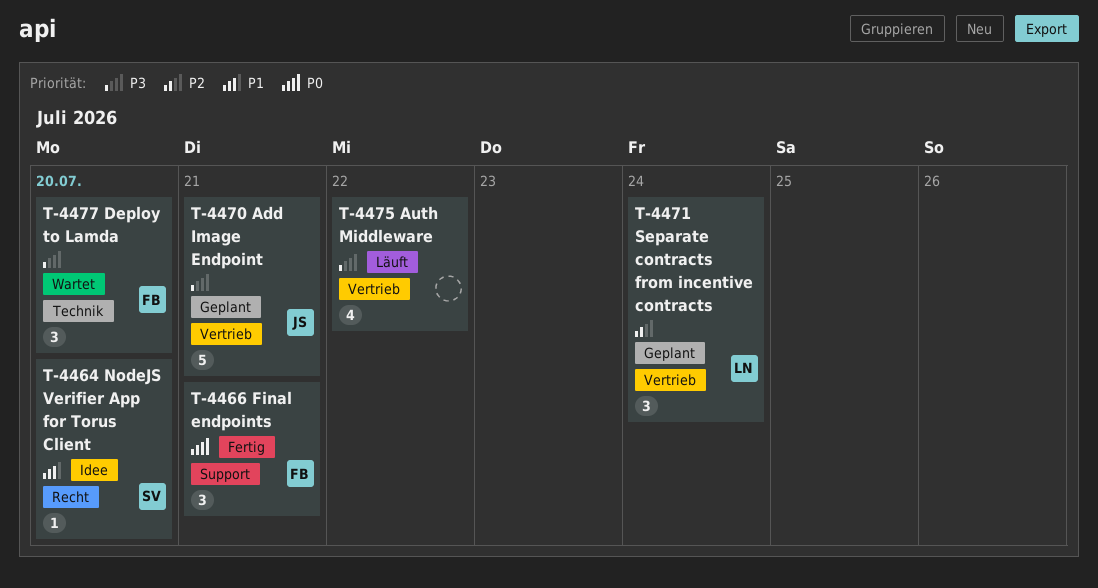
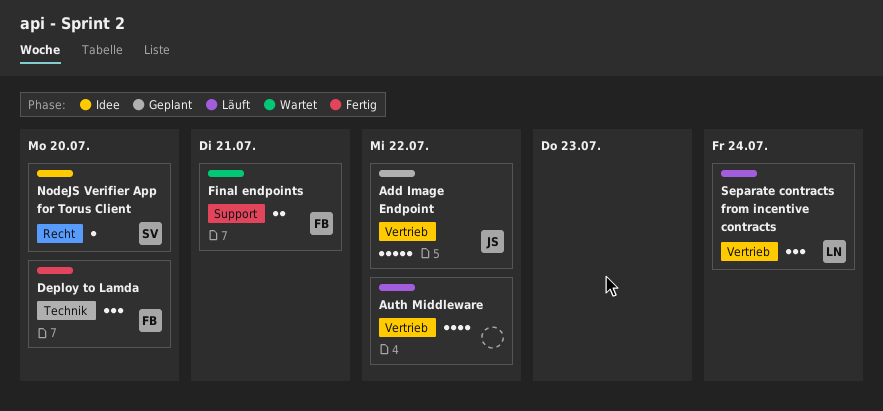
Add Image Endpoint, due: Jul 21 -> Jul 22
Deploy to Lamda, status: Wartet -> Fertig
Final endpoints, status: Fertig -> Wartet
Final endpoints, estimate: 3 -> 2
Separate contracts from incentive contracts, status: Geplant -> Läuft

